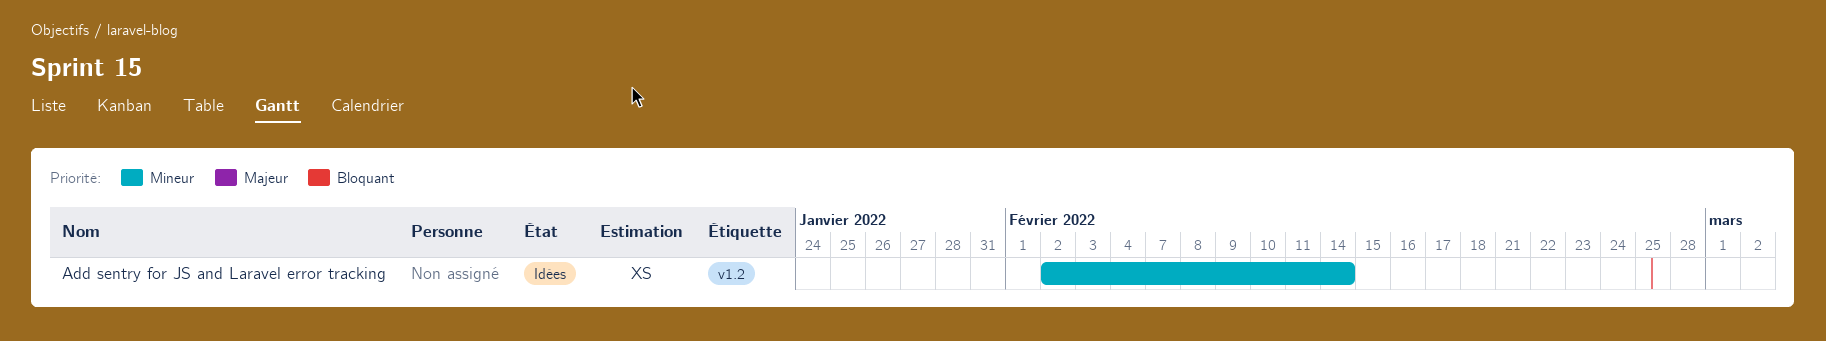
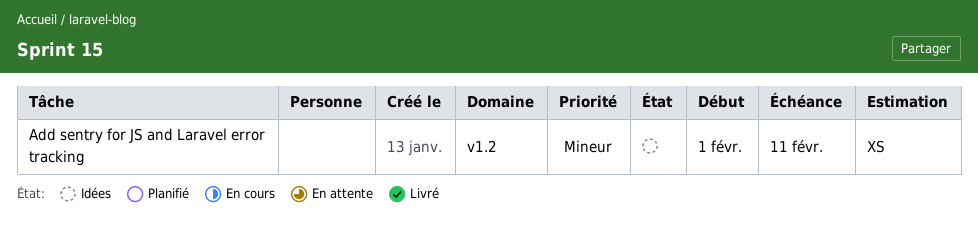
Add sentry for JS and Laravel error tracking, start: Feb 2 -> Feb 1
Add sentry for JS and Laravel error tracking, due: Feb 14 -> Feb 11

